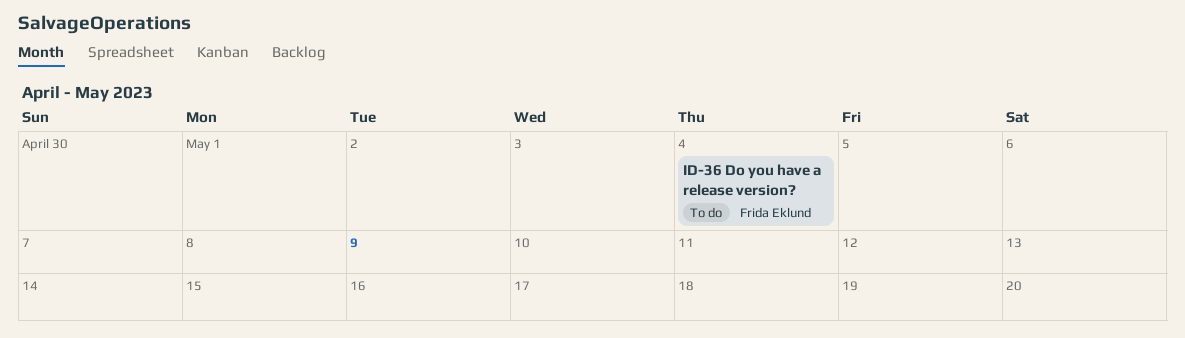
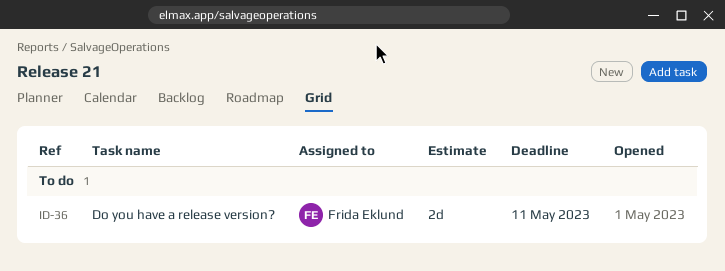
ID-36, due: May 4 -> May 11

